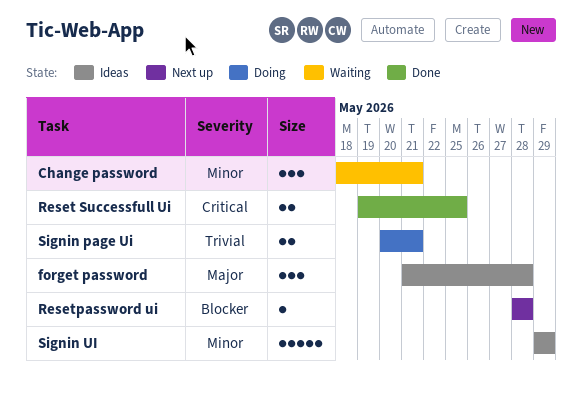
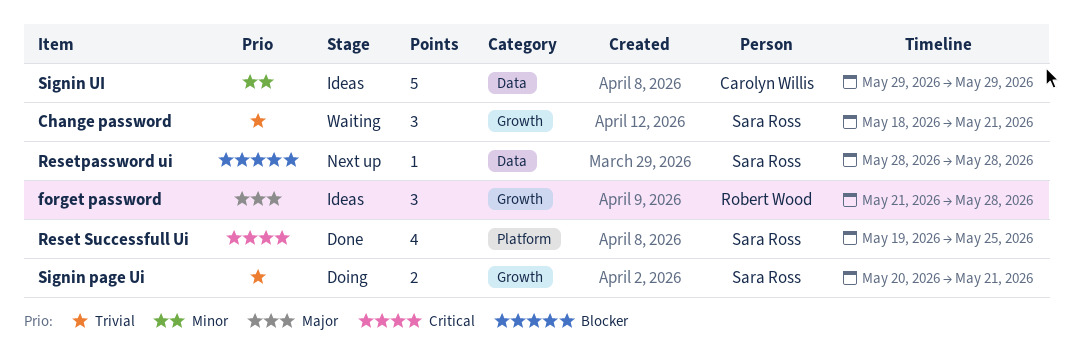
Change password, priority: Minor -> Trivial
Reset Successfull Ui, estimate: 2 -> 4

